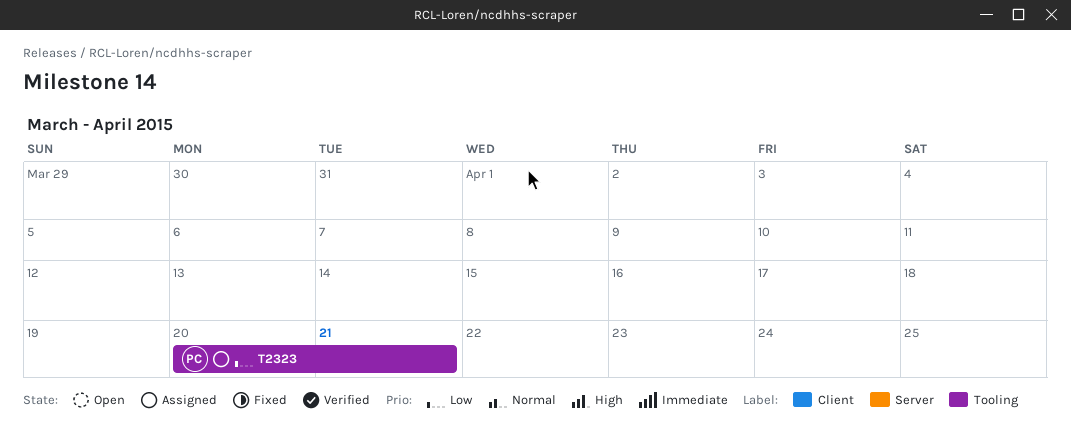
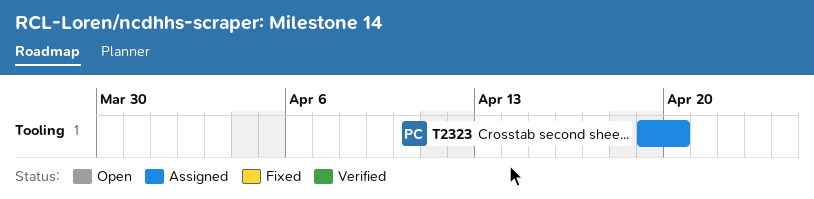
T2323, start: Apr 20 -> Apr 19
T2323, due: Apr 21 -> Apr 20

